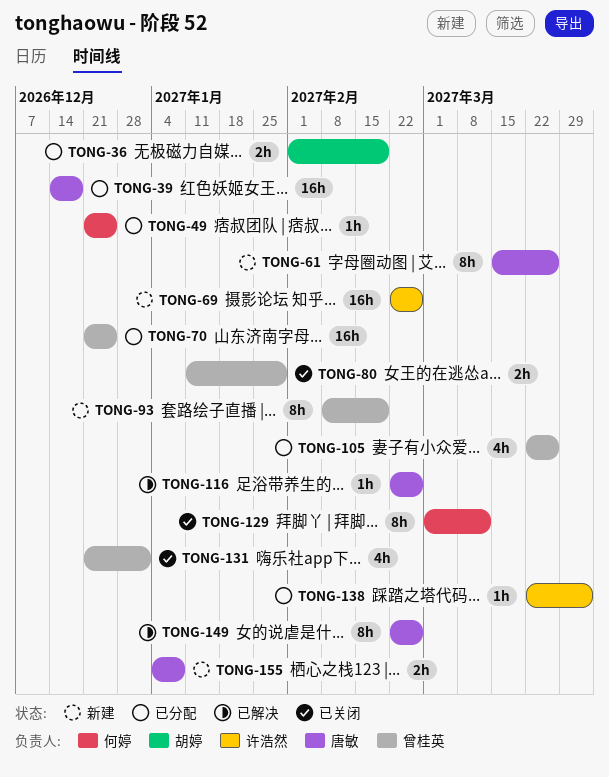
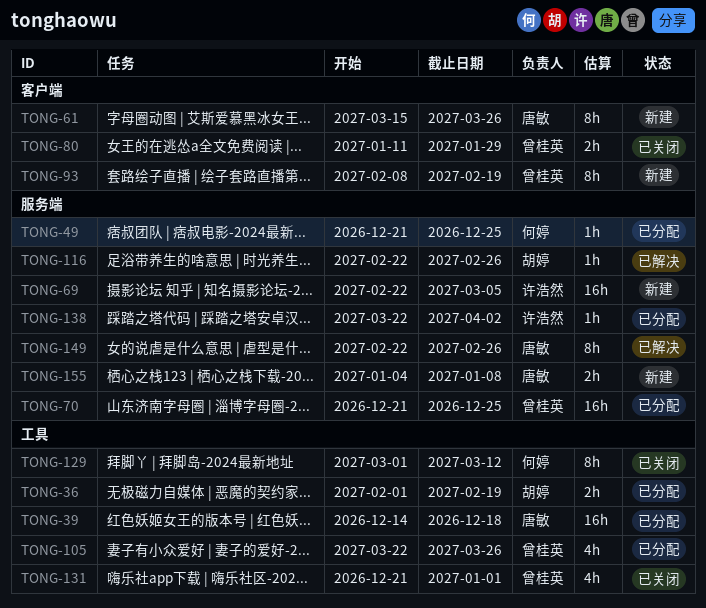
TONG-69, due: Feb 26 -> Mar 5
TONG-116, owner: 唐敏 -> 胡婷

